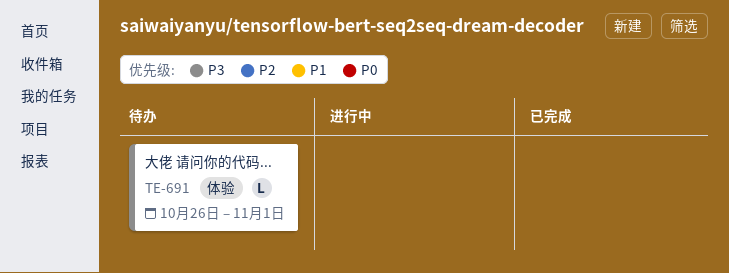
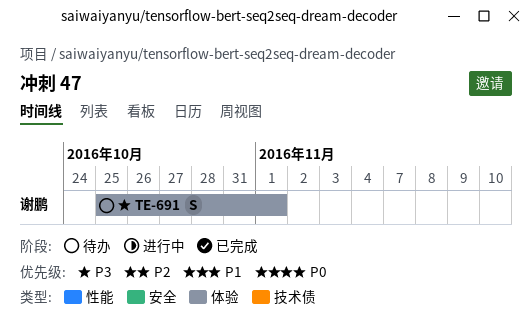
TE-691, estimate: L -> S
TE-691, start: Oct 26 -> Oct 25

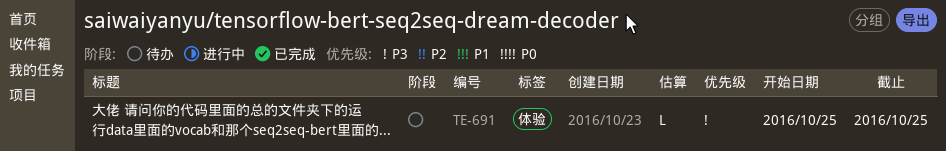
TE-691, estimate: S -> L
TE-691, due: Nov 1 -> Oct 25

